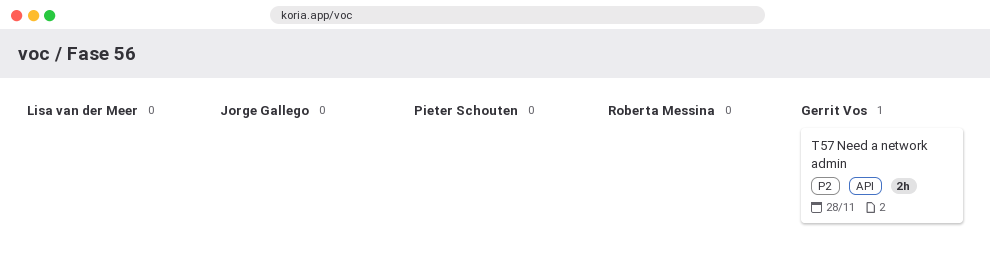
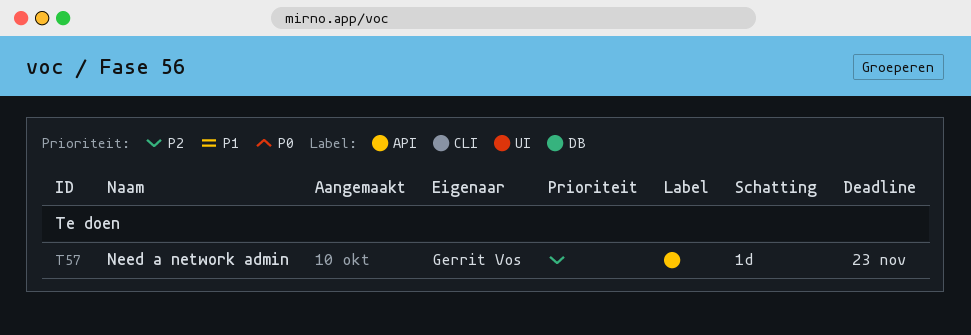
T57, estimate: 2h -> 1d
T57, due: Nov 28 -> Nov 23

